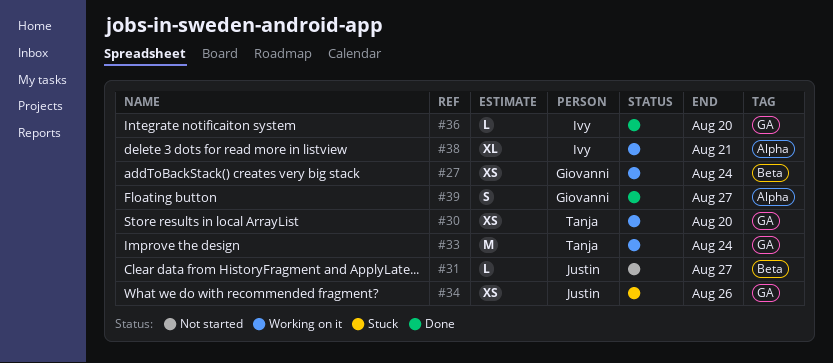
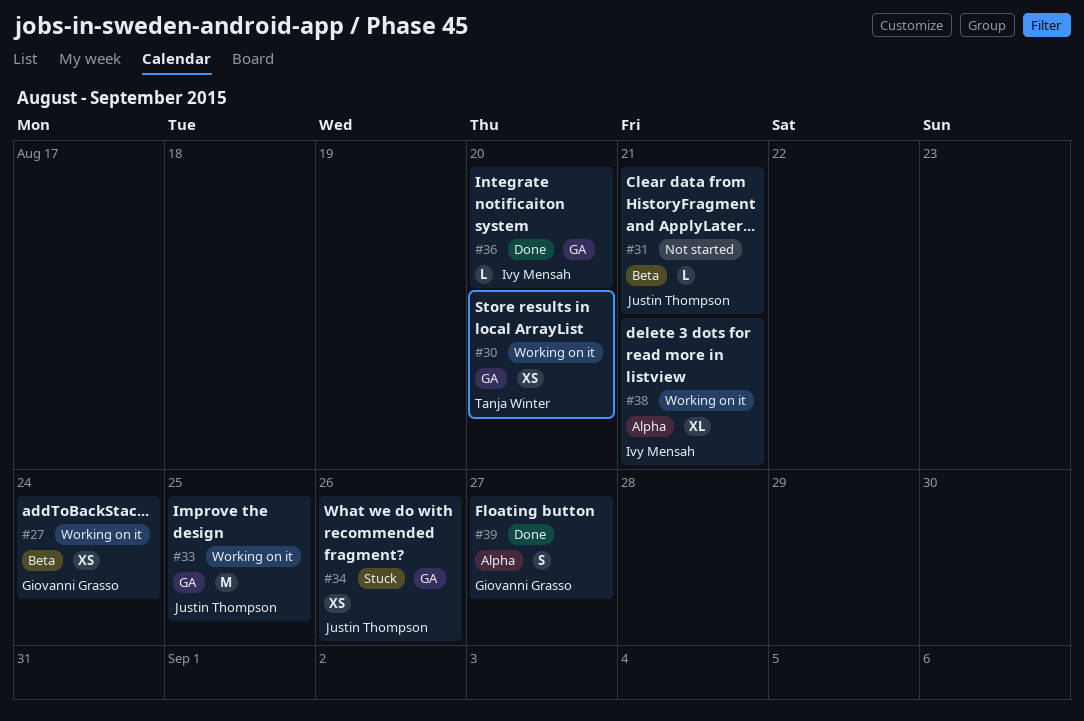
#31, due: Aug 27 -> Aug 21
#33, owner: Tanja Winter -> Justin Thompson
#33, due: Aug 24 -> Aug 25

